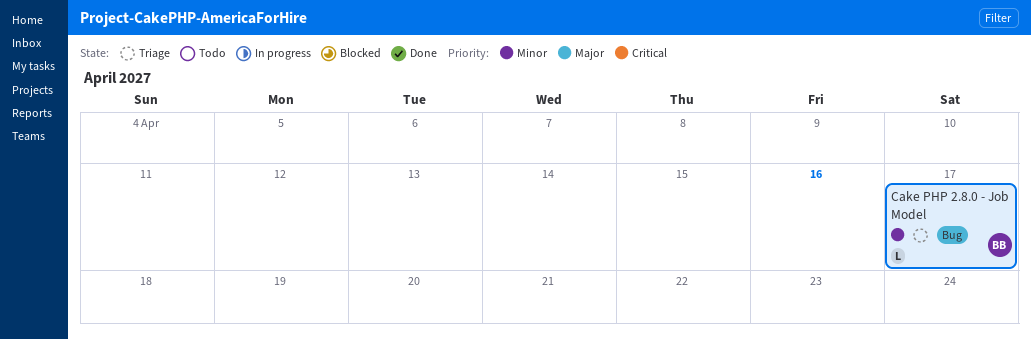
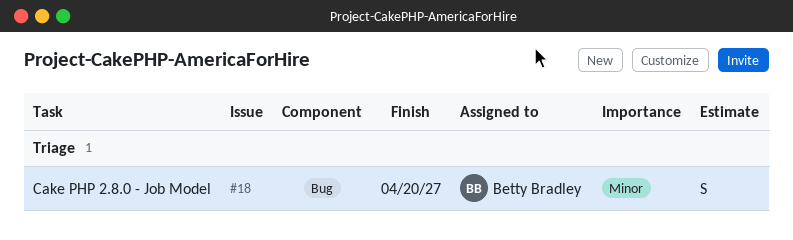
Cake PHP 2.8.0 - Job Model, estimate: L -> S
Cake PHP 2.8.0 - Job Model, due: Apr 17 -> Apr 20

